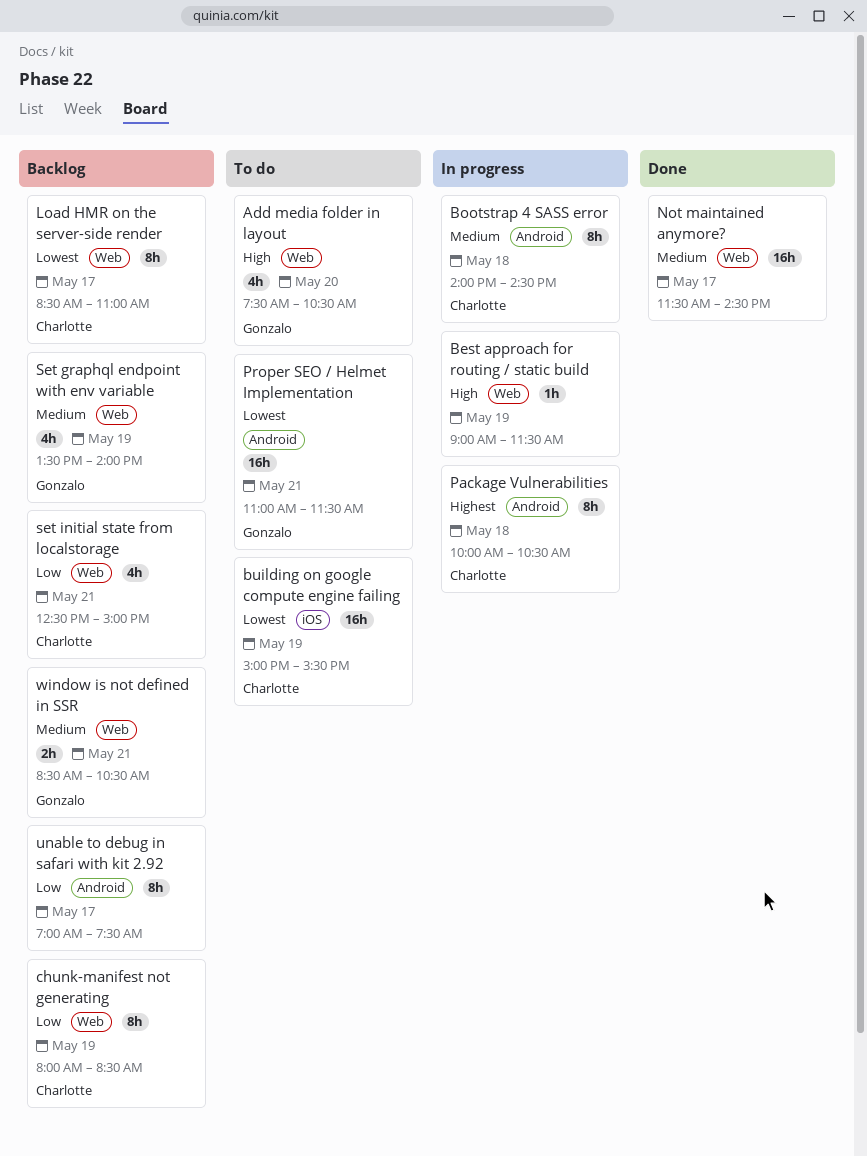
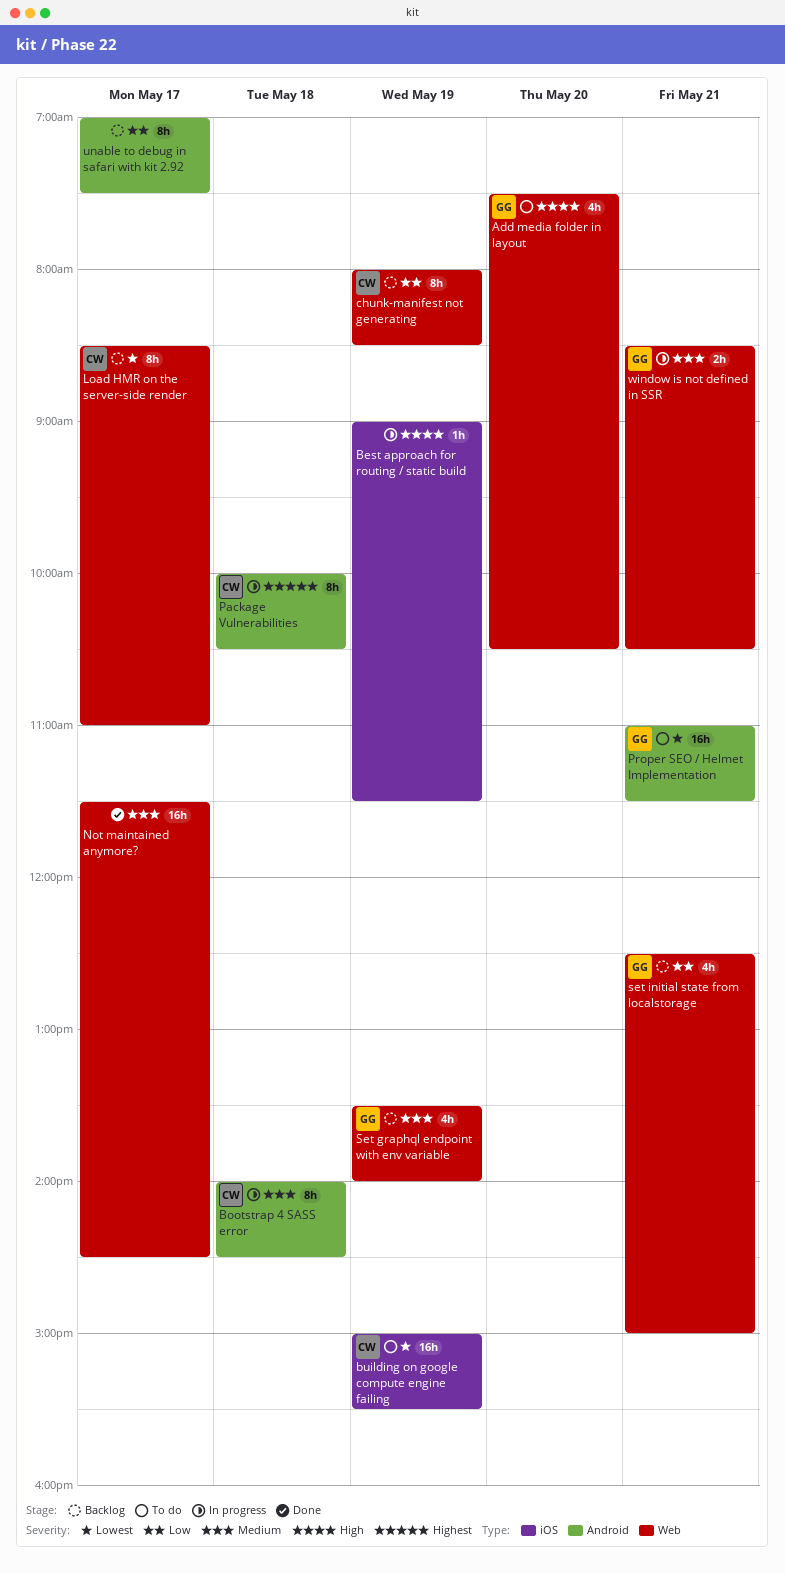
Best approach for routing / static build, label: Web -> iOS
set initial state from localstorage, owner: Charlotte -> Gonzalo
window is not defined in SSR, status: Backlog -> In progress

